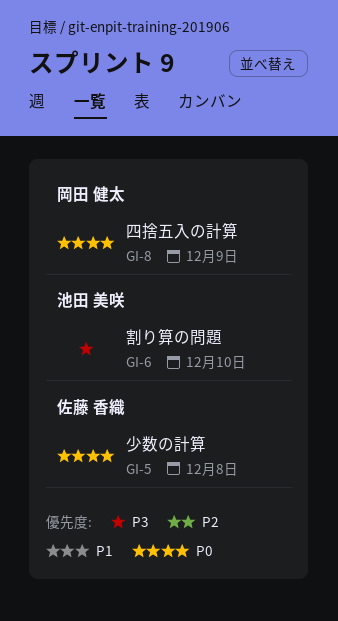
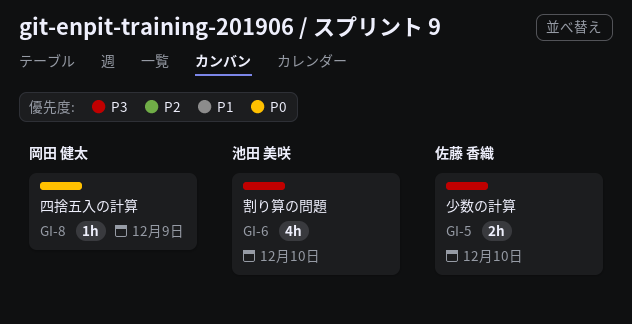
GI-5, priority: P0 -> P3
GI-5, due: Dec 8 -> Dec 10

